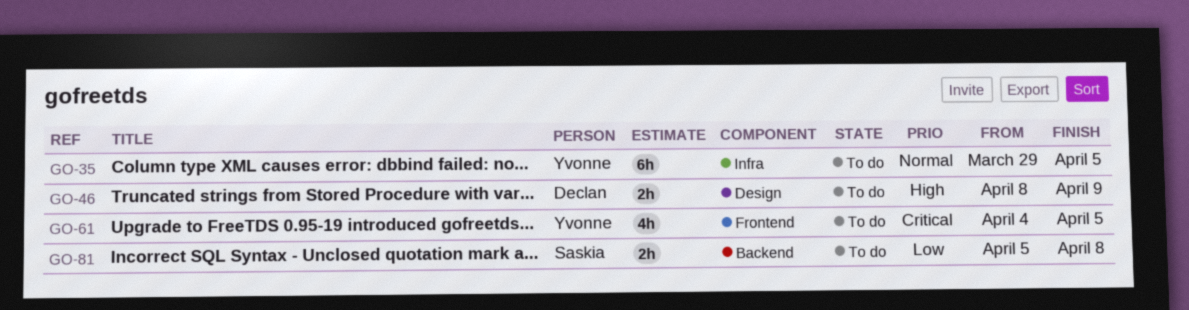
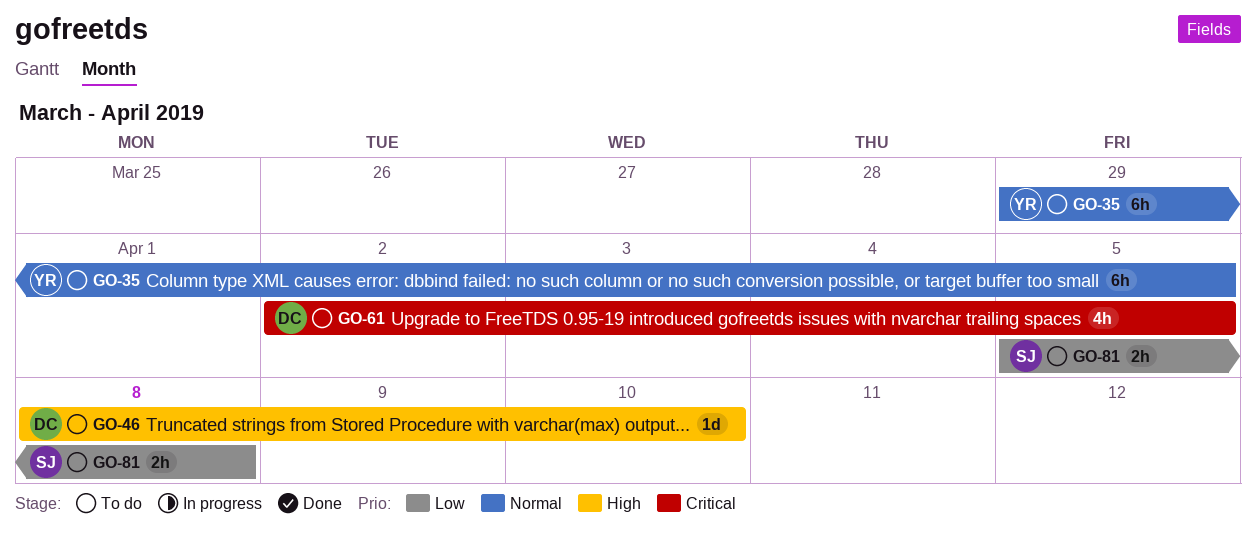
GO-46, estimate: 2h -> 1d
GO-46, due: Apr 9 -> Apr 10
GO-61, owner: Yvonne -> Declan
GO-61, start: Apr 4 -> Apr 2

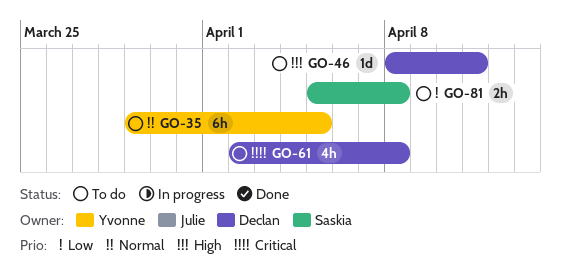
GO-46, due: Apr 10 -> Apr 11
GO-61, due: Apr 5 -> Apr 8

